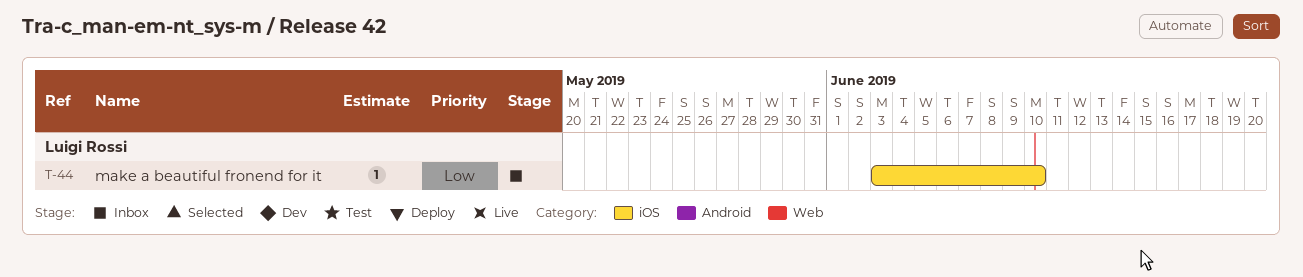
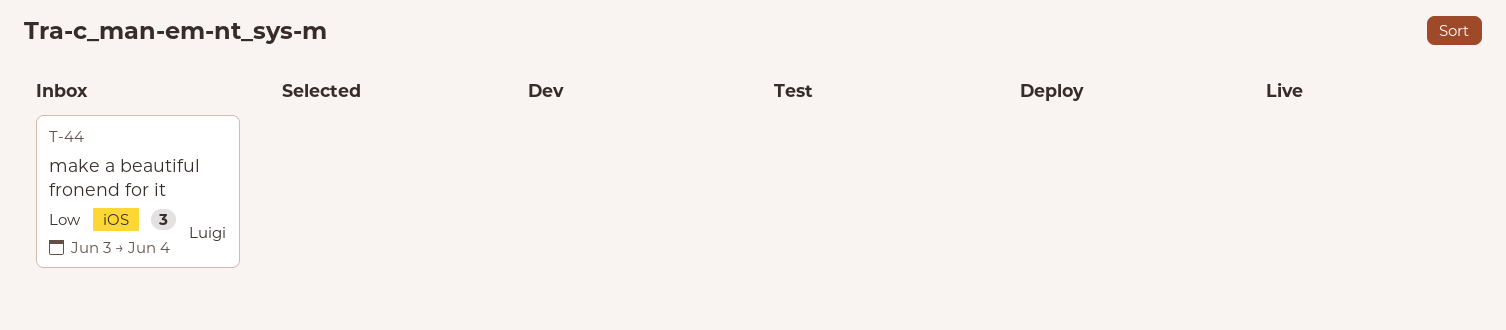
T-44, estimate: 1 -> 3
T-44, due: Jun 10 -> Jun 4

